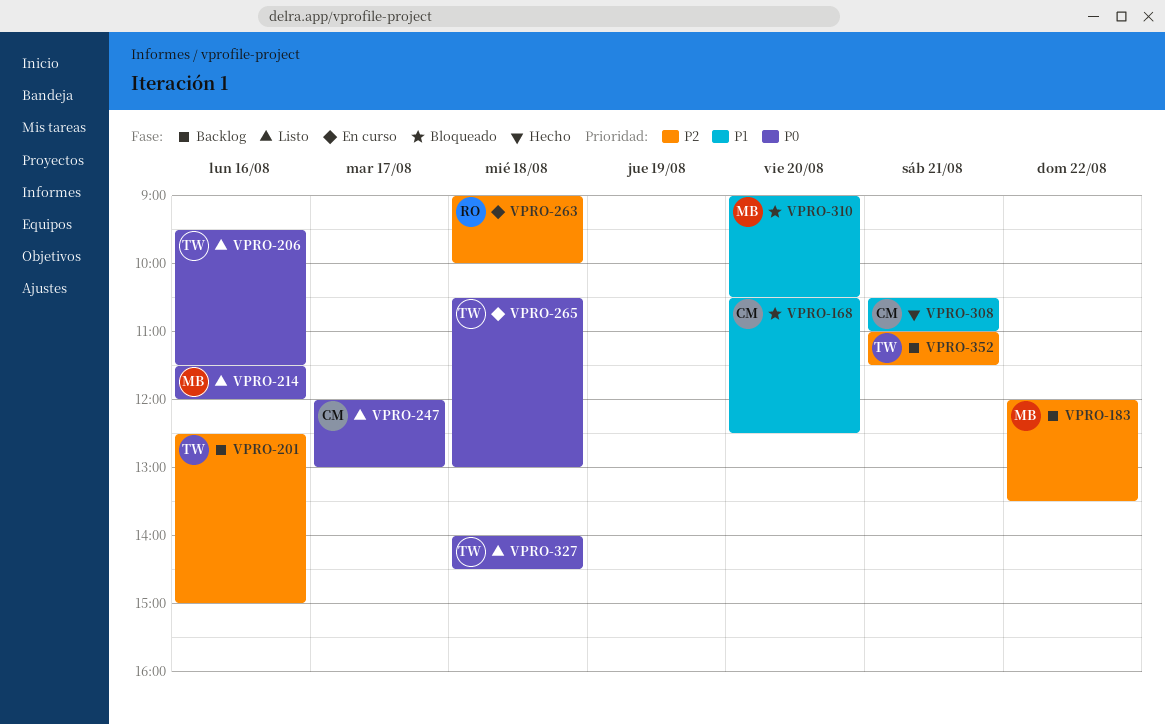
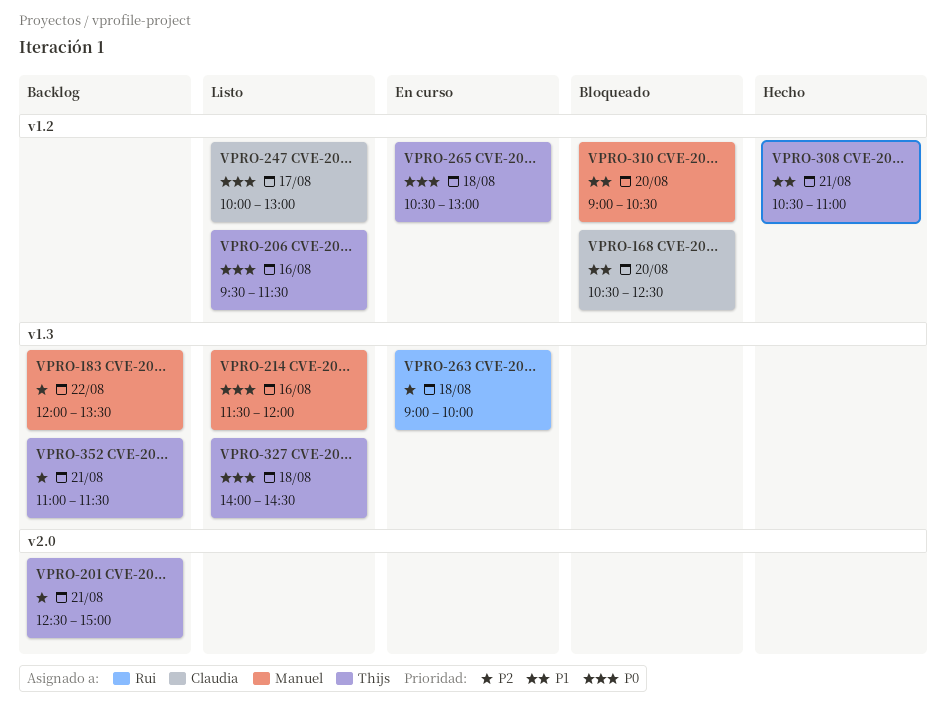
VPRO-201, day: Aug 16 -> Aug 21
VPRO-247, begins: 12:00 -> 10:00
VPRO-308, owner: Claudia -> Thijs

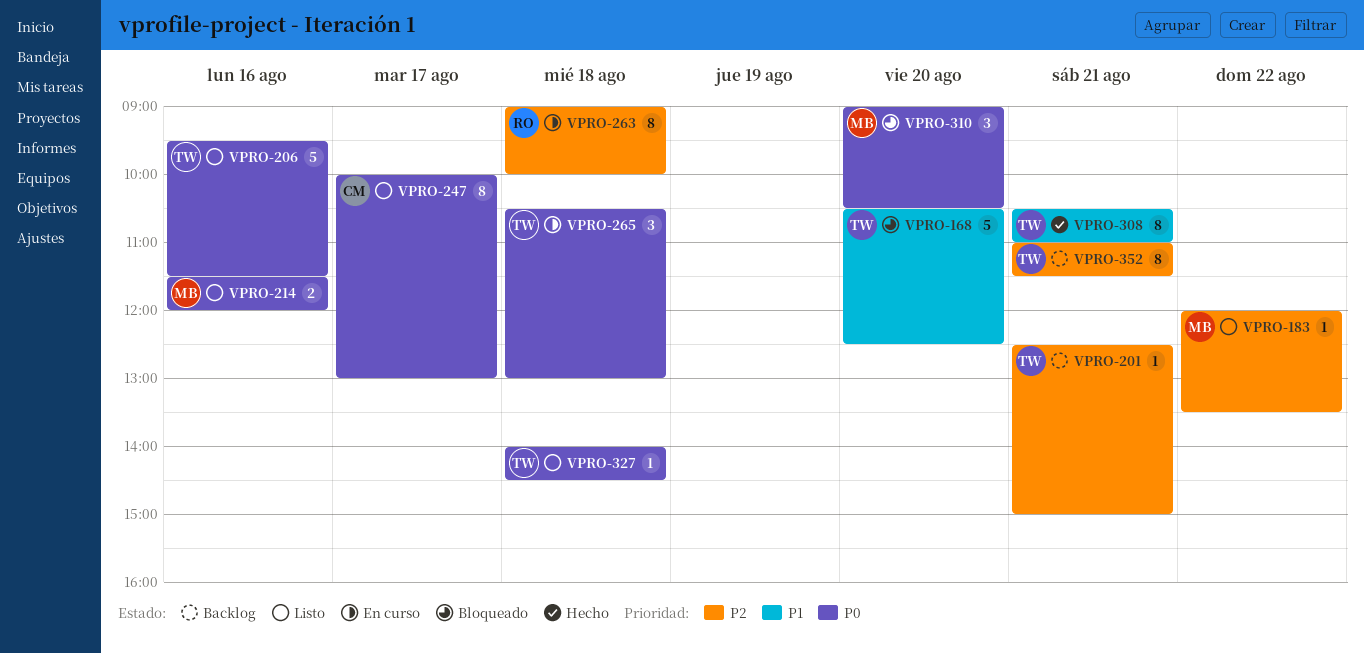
VPRO-168, owner: Claudia -> Thijs
VPRO-183, status: Backlog -> Listo
VPRO-310, priority: P1 -> P0

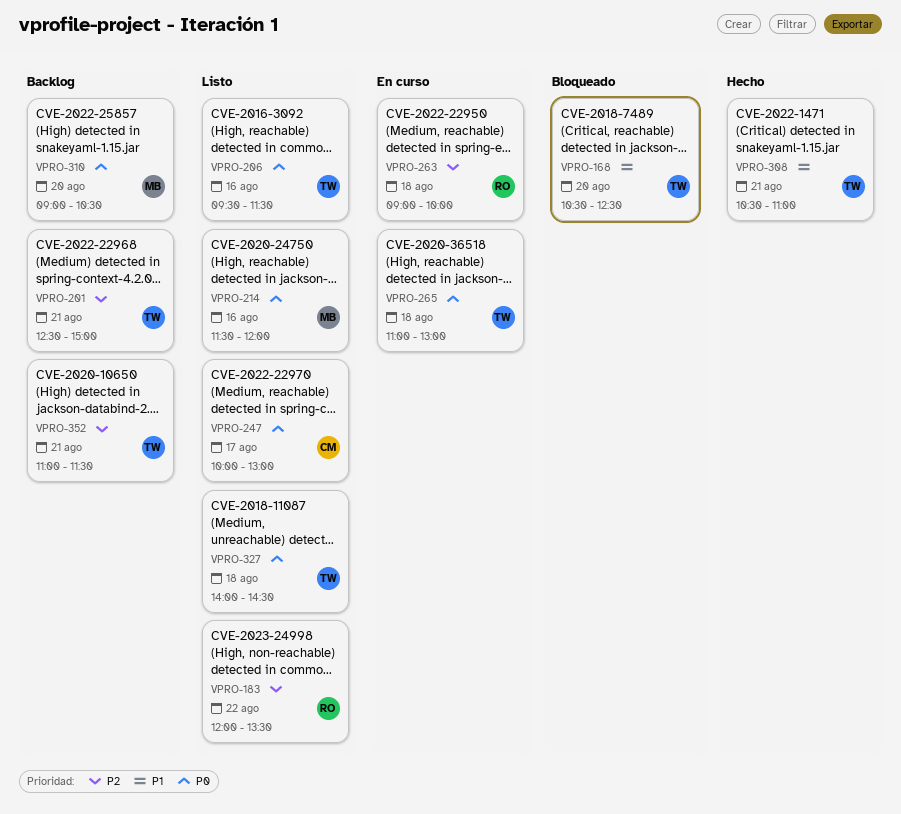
VPRO-183, owner: MB -> RO
VPRO-265, begins: 10:30 -> 11:00
VPRO-310, status: Bloqueado -> Backlog

